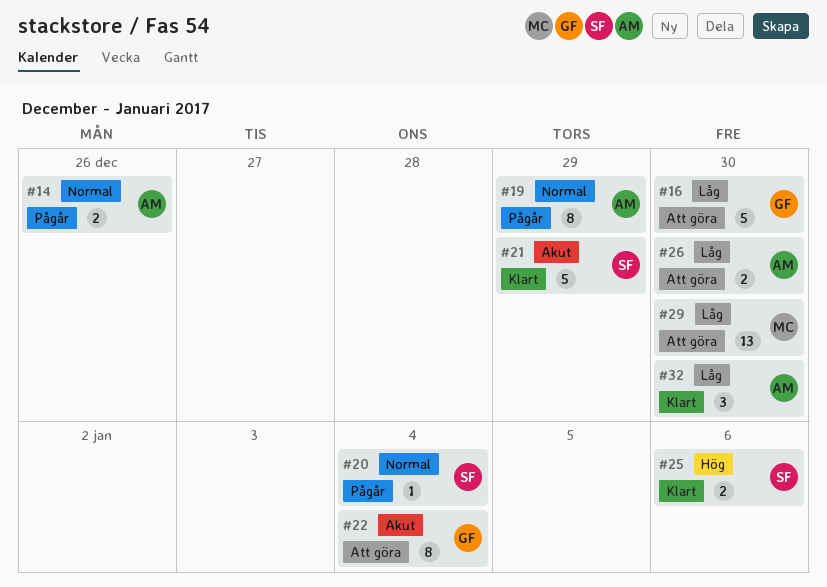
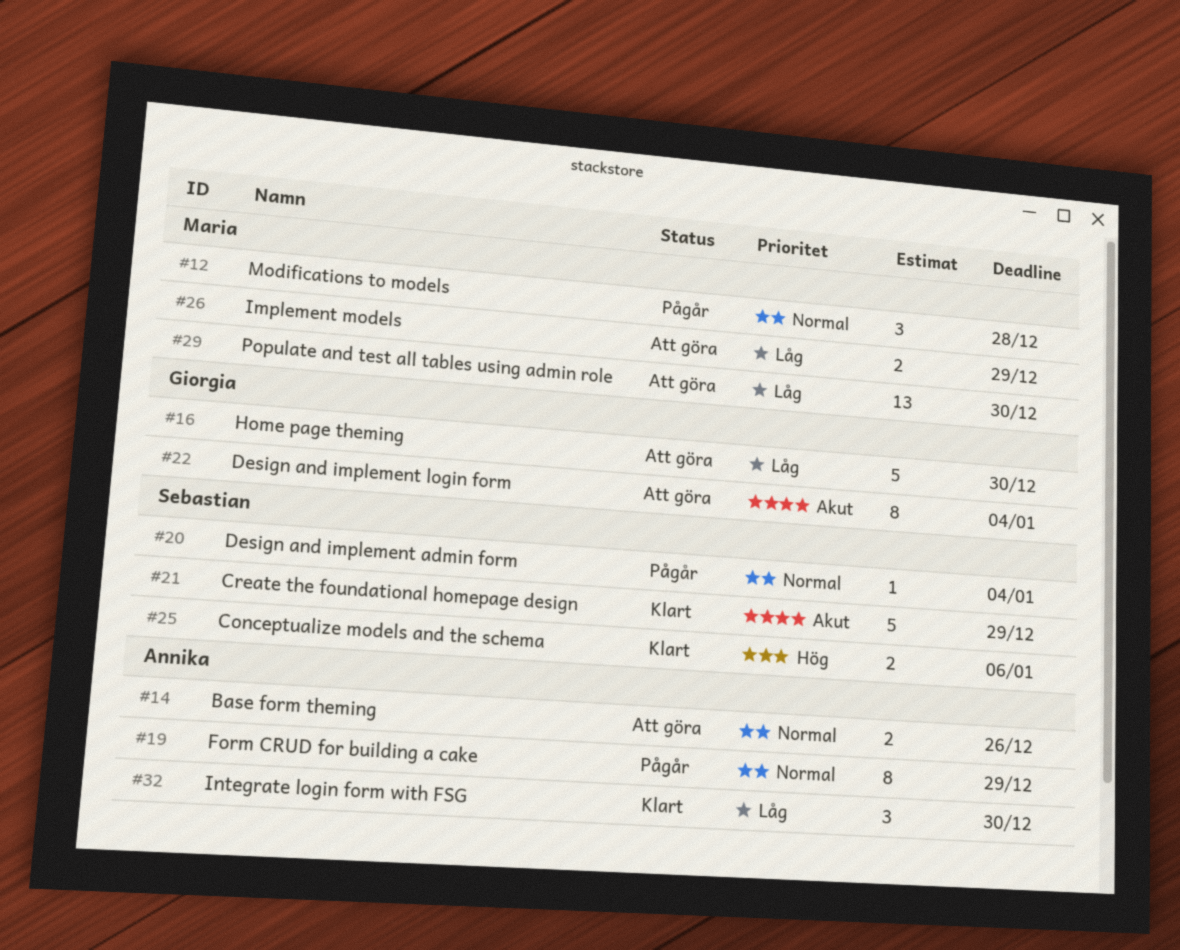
#12: none -> present
#14, status: Pågår -> Att göra
#26, owner: Annika -> Maria
#26, due: Dec 30 -> Dec 29

